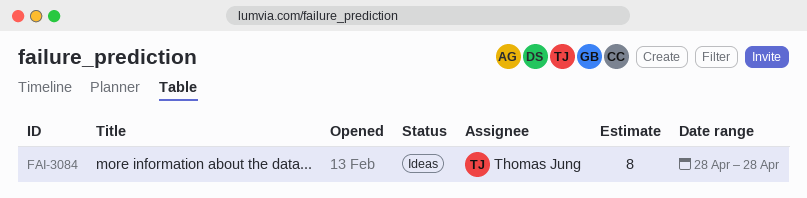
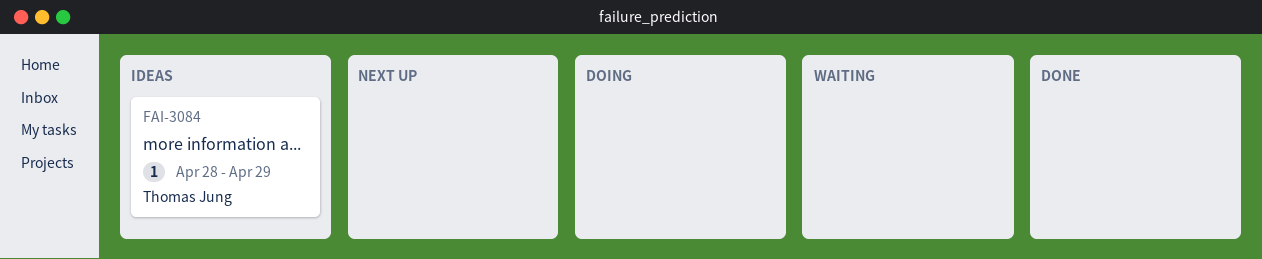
FAI-3084, estimate: 8 -> 1
FAI-3084, due: Apr 28 -> Apr 29

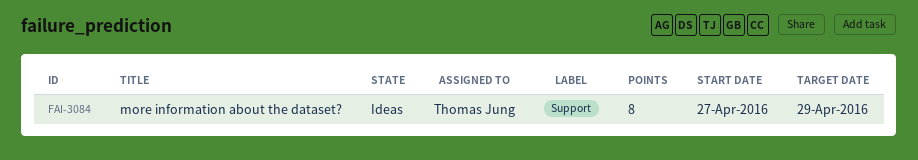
FAI-3084, estimate: 1 -> 8
FAI-3084, start: Apr 28 -> Apr 27

